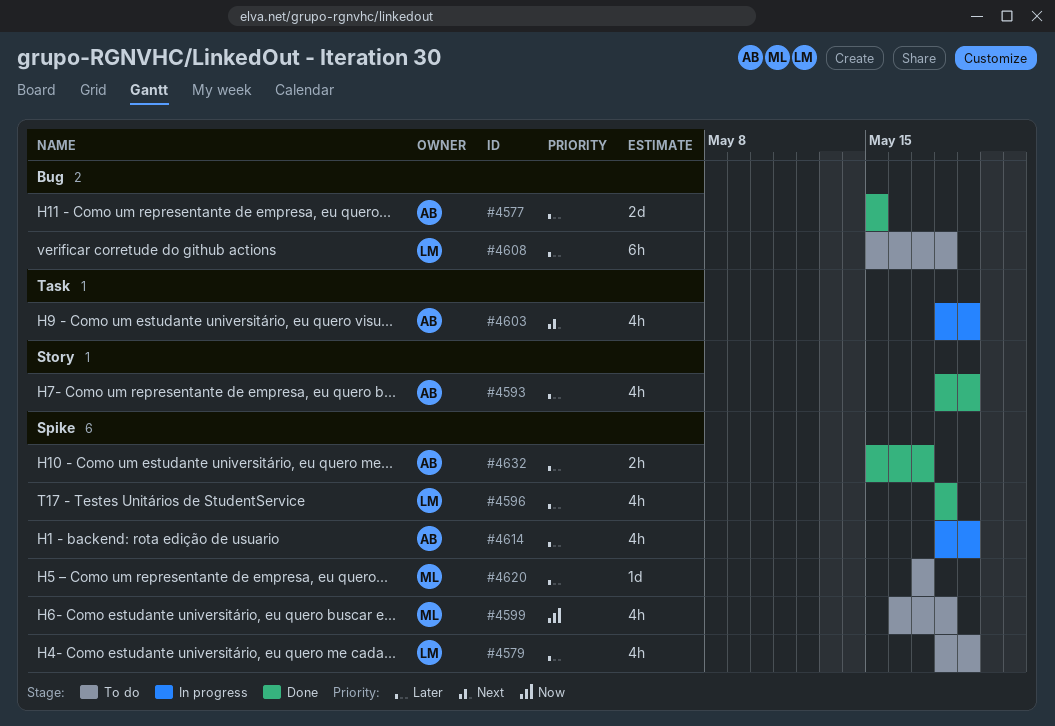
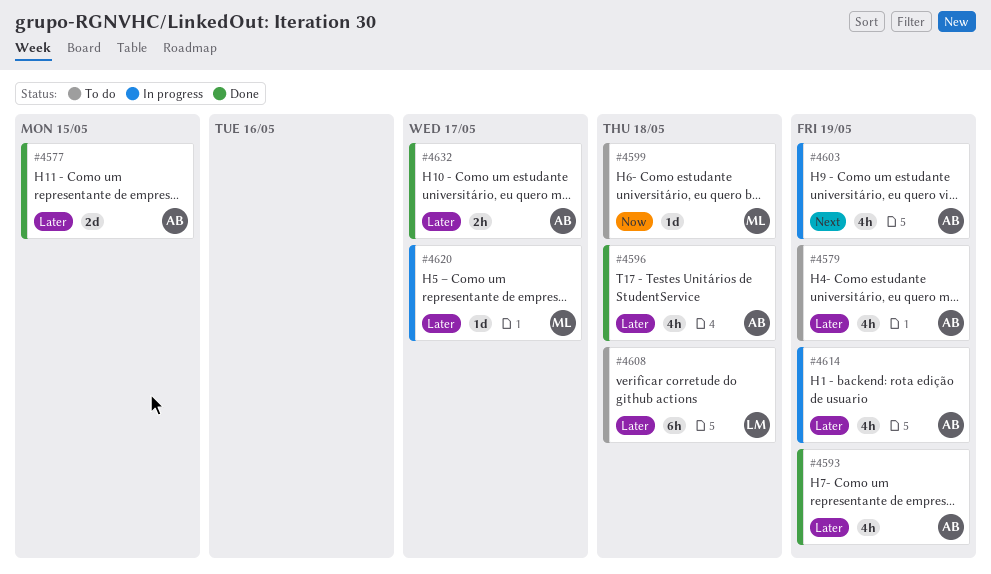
#4579, owner: LM -> AB
#4596, owner: LM -> AB
#4599, estimate: 4h -> 1d
#4620, status: To do -> In progress

